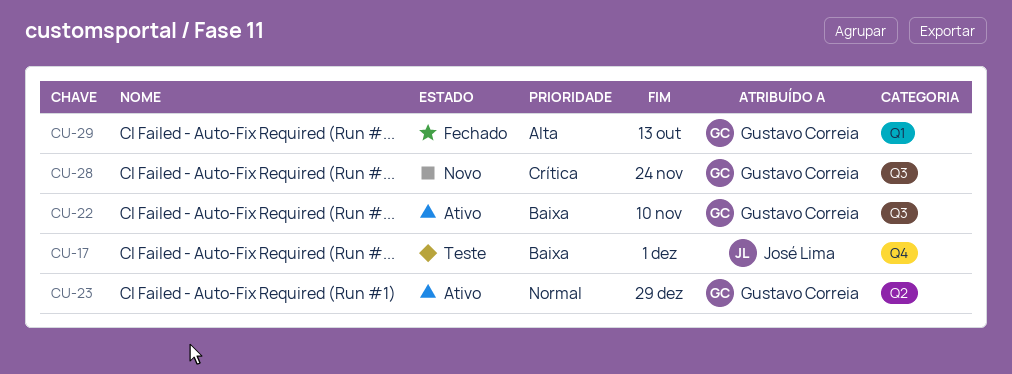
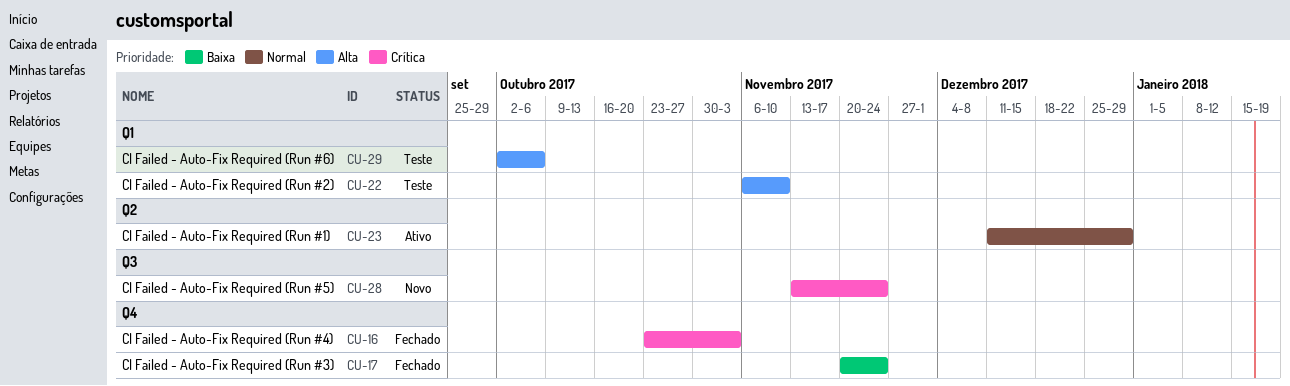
CU-16: none -> present
CU-17, status: Teste -> Fechado
CU-17, due: Dec 1 -> Nov 24
CU-22, status: Ativo -> Teste
CU-22, priority: Baixa -> Alta
CU-22, label: Q3 -> Q1
CU-29, status: Fechado -> Teste
CU-29, due: Oct 13 -> Oct 6

